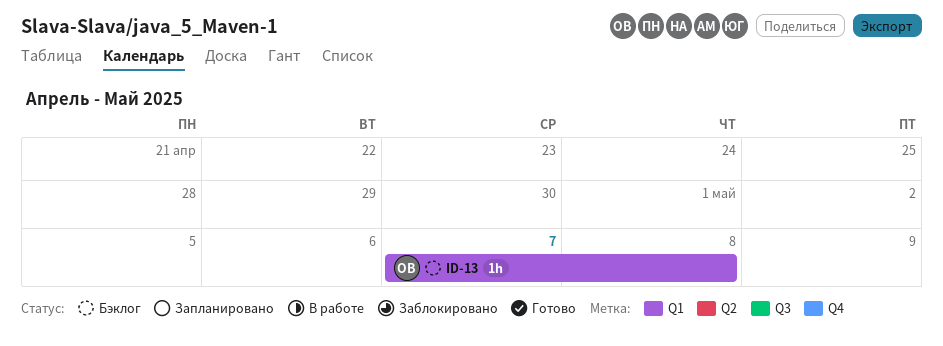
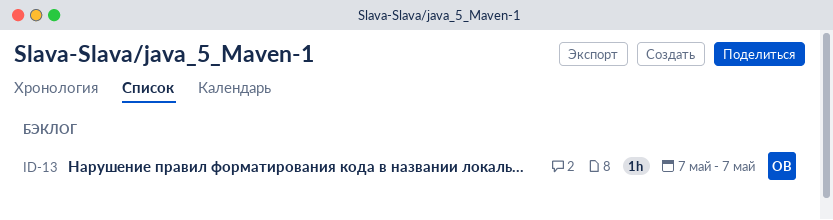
ID-13, due: May 8 -> May 7

